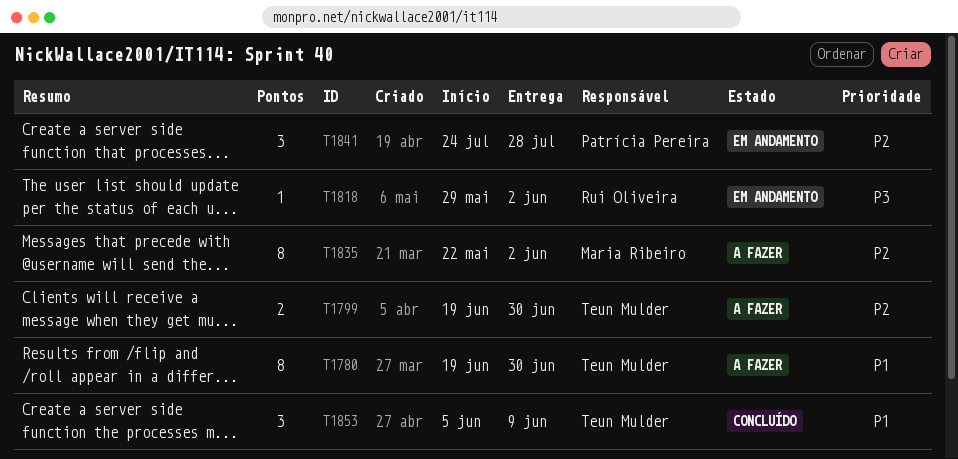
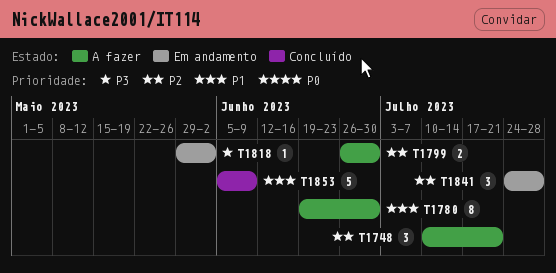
T1748: none -> present
T1799, start: Jun 19 -> Jun 26
T1835: present -> none
T1853, estimate: 3 -> 5

